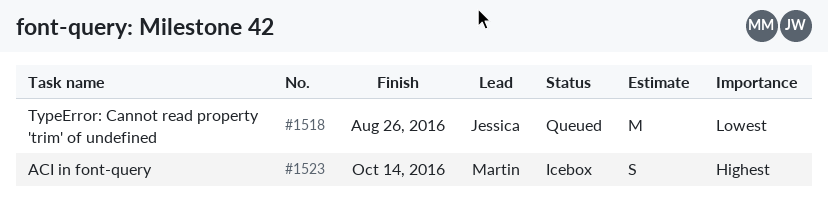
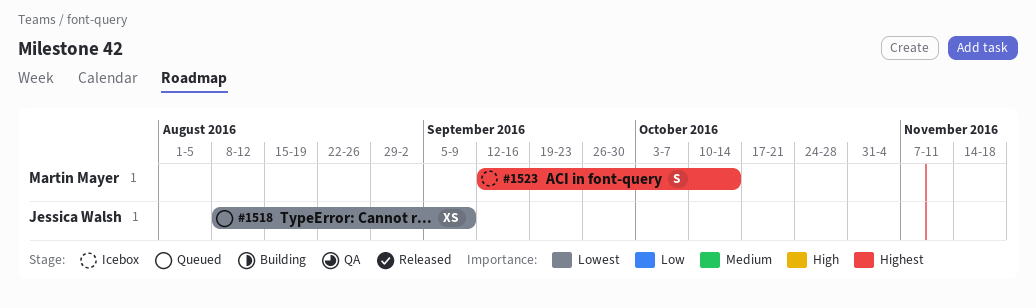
#1518, estimate: M -> XS
#1518, due: Aug 26 -> Sep 9

